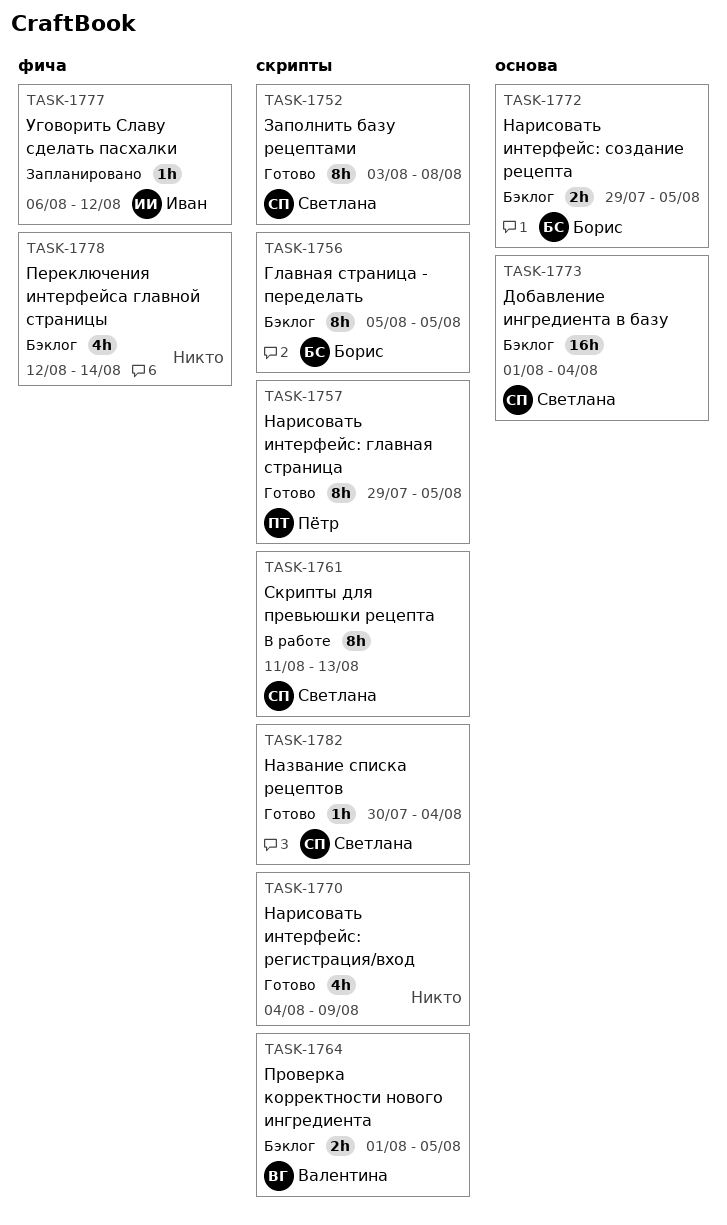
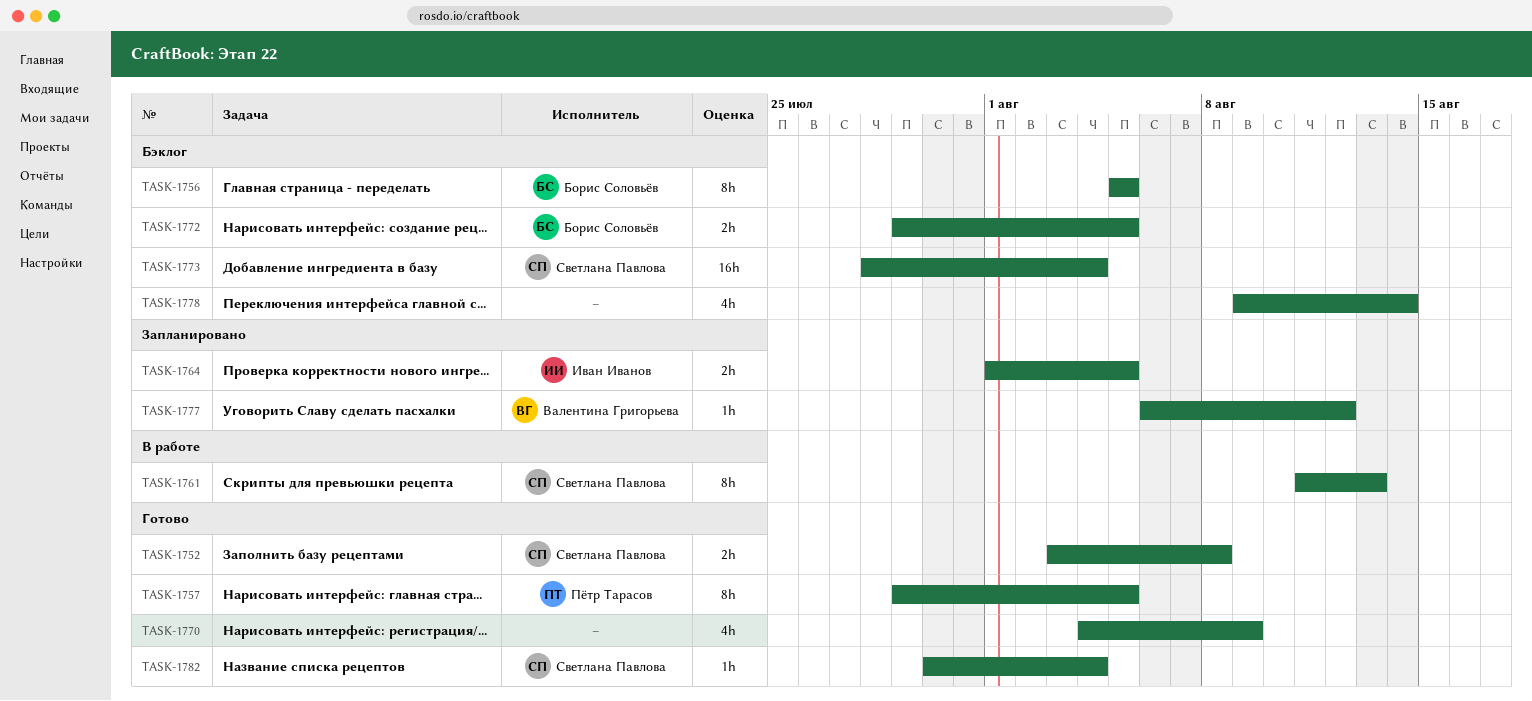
TASK-1752, estimate: 8h -> 2h
TASK-1764, status: Бэклог -> Запланировано
TASK-1764, owner: Валентина Григорьева -> Иван Иванов
TASK-1773, start: Aug 1 -> Jul 28
TASK-1777, owner: Иван Иванов -> Валентина Григорьева
TASK-1778, start: Aug 12 -> Aug 9

